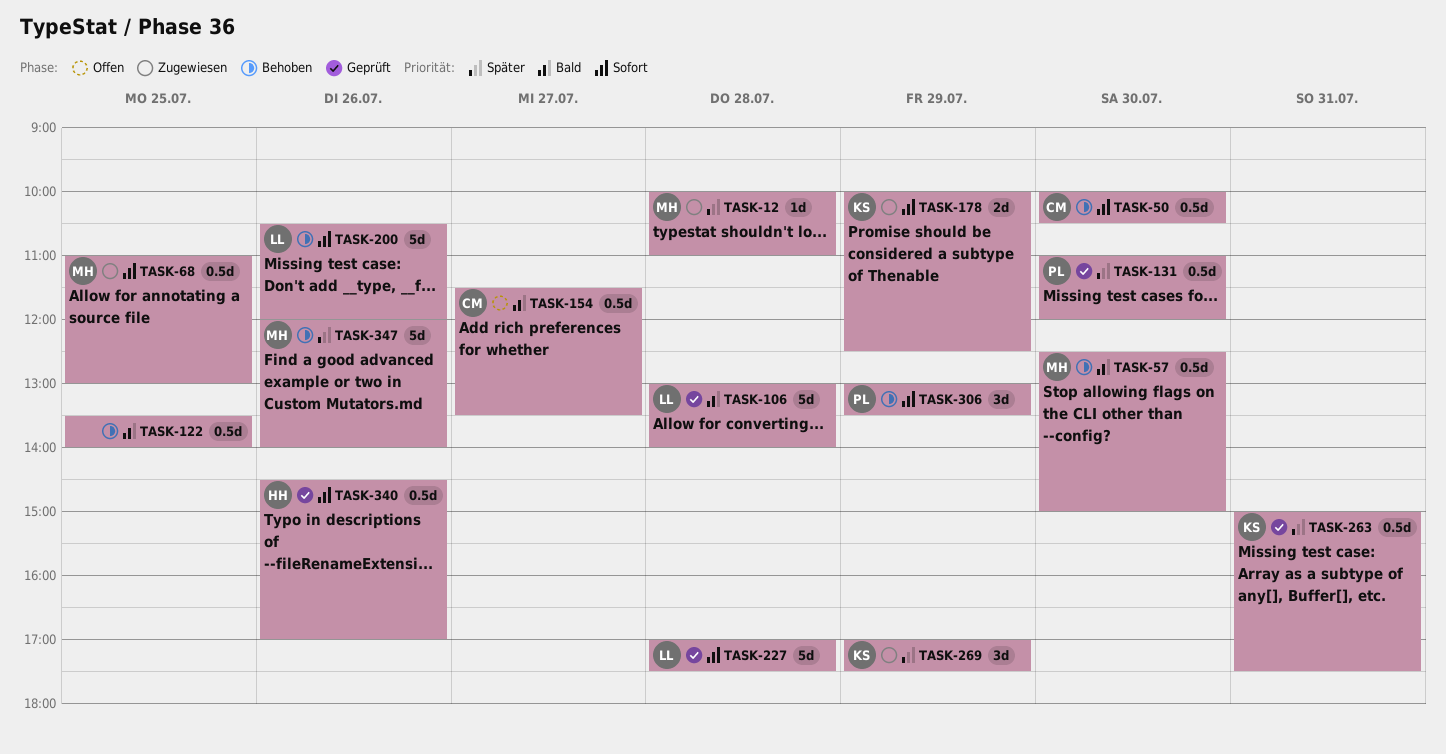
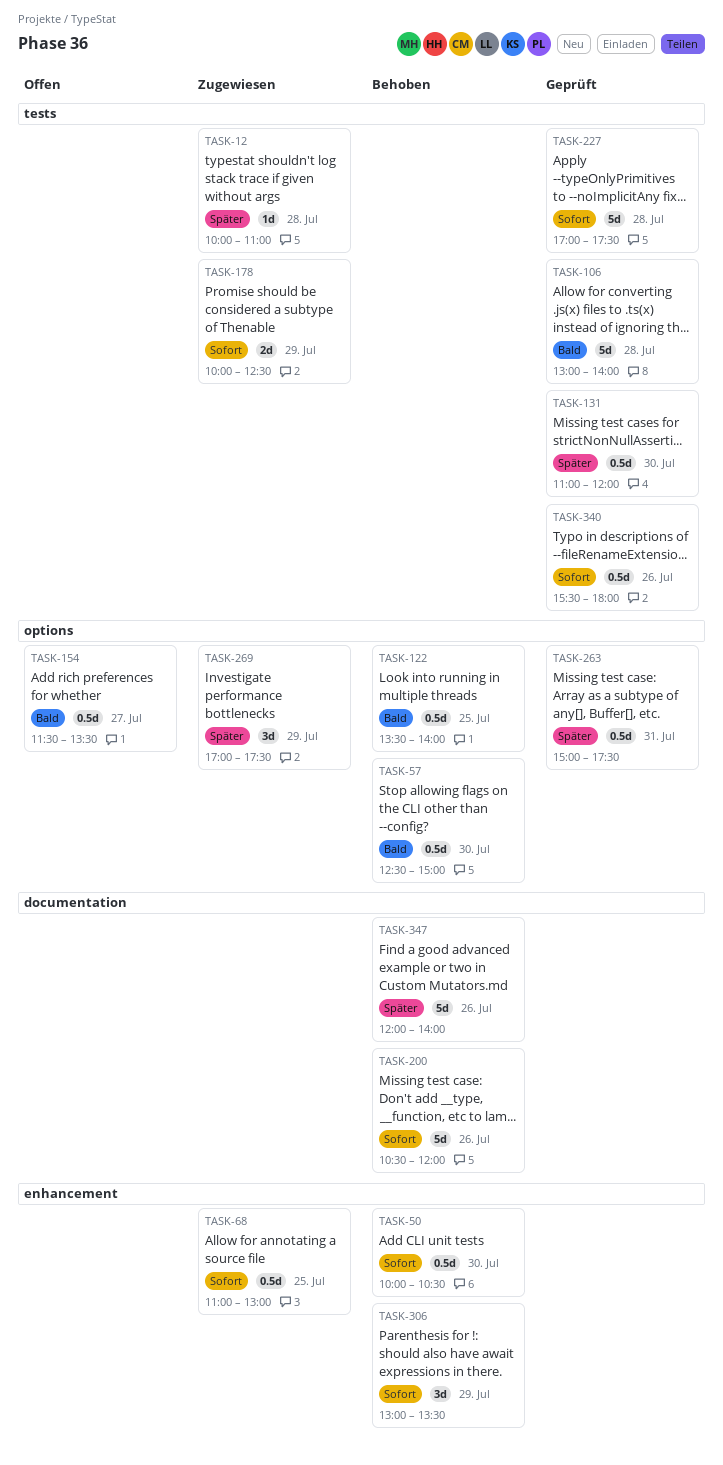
TASK-340, begins: 14:30 -> 15:30
TASK-340, ends: 17:00 -> 18:00

